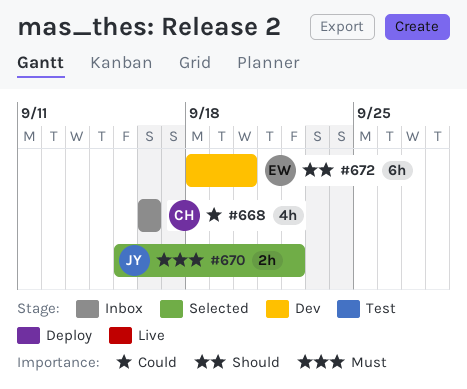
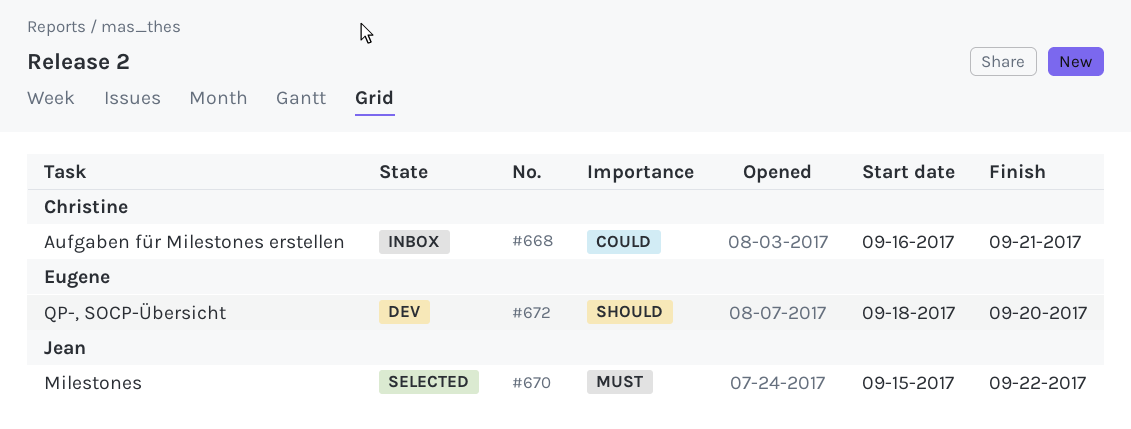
#668, due: Sep 16 -> Sep 21

